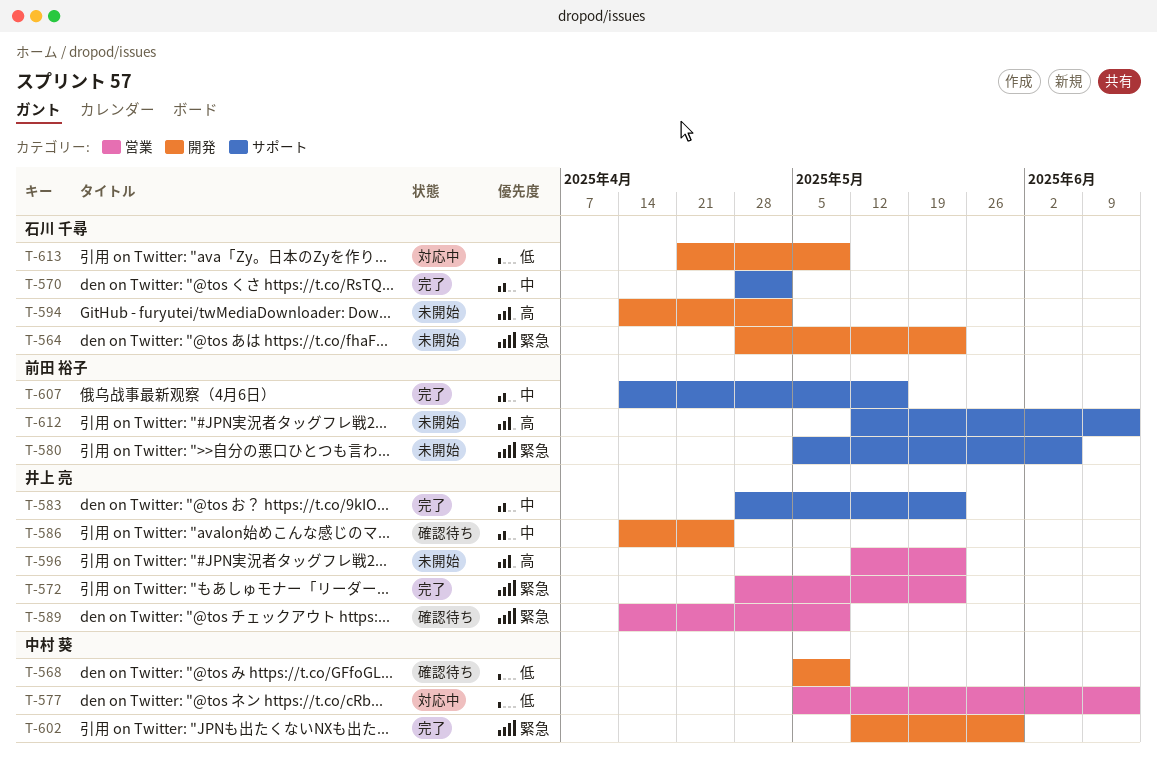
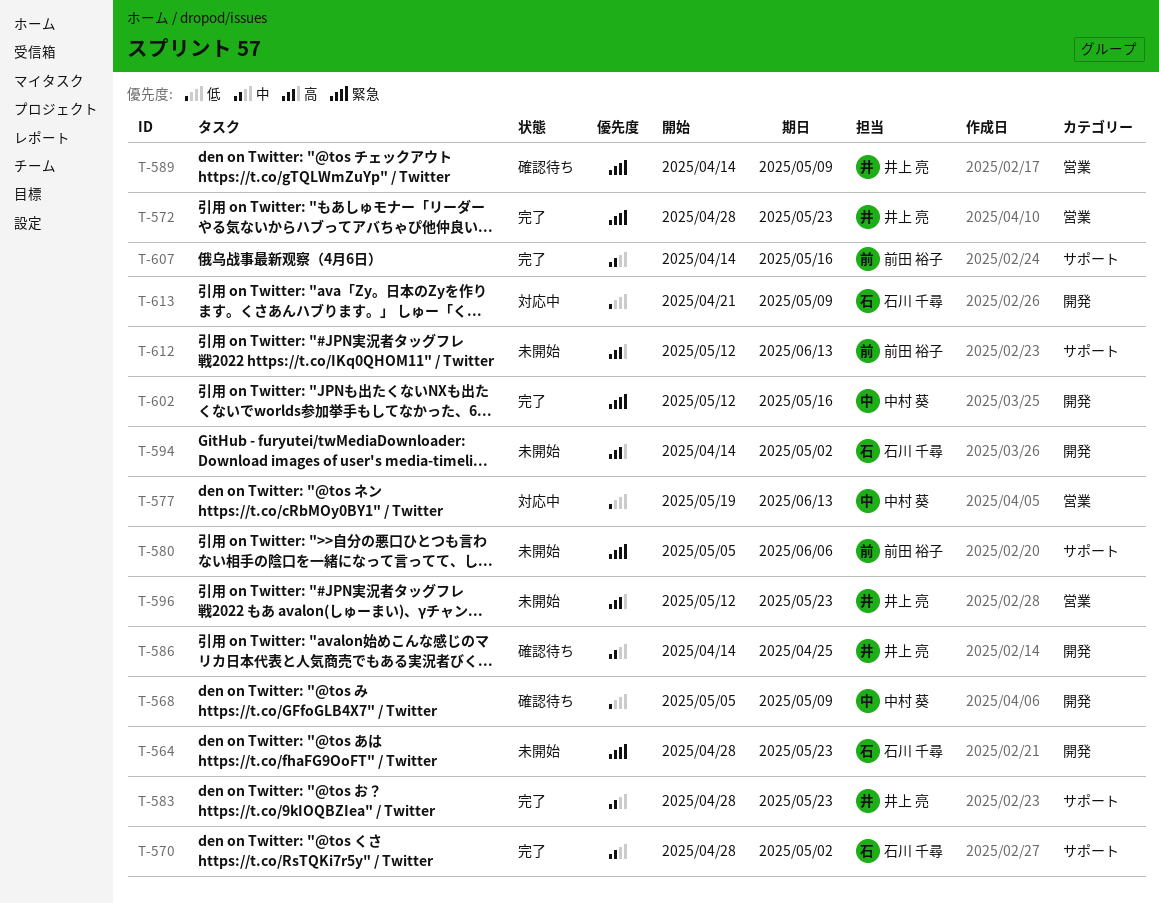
T-577, start: May 5 -> May 19
T-602, due: May 30 -> May 16

